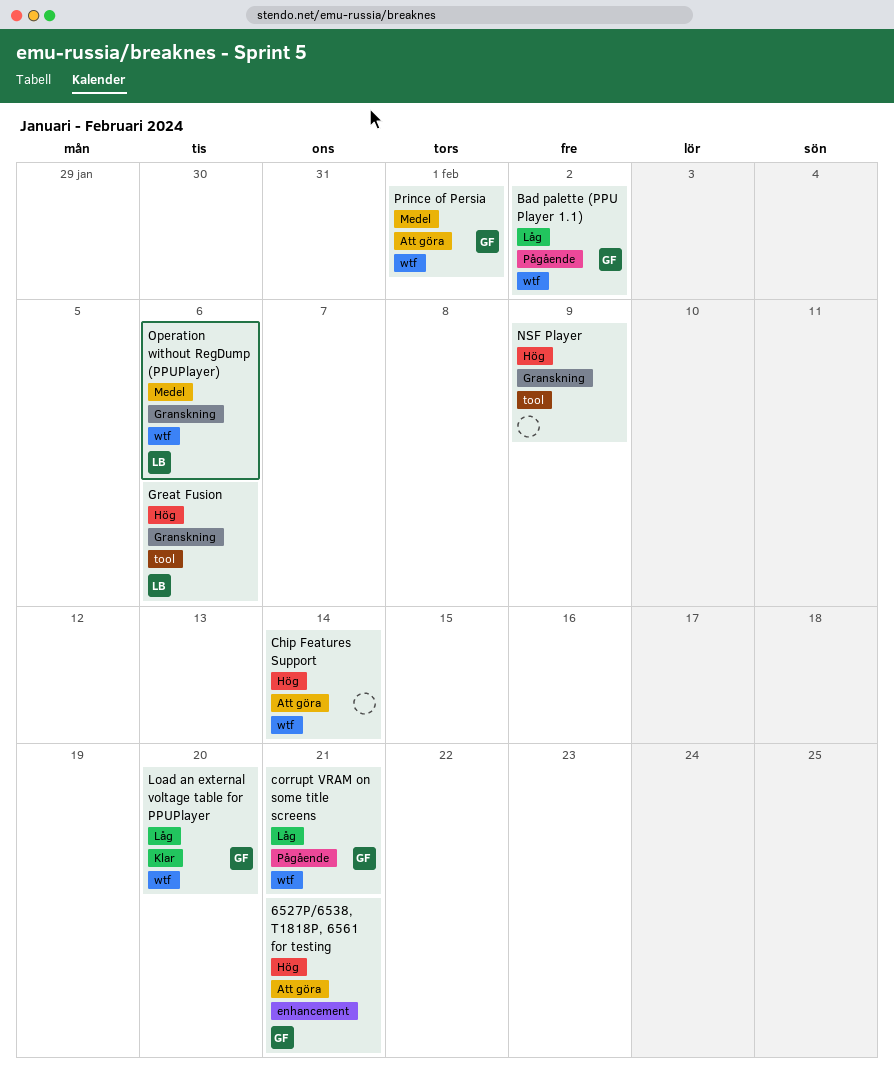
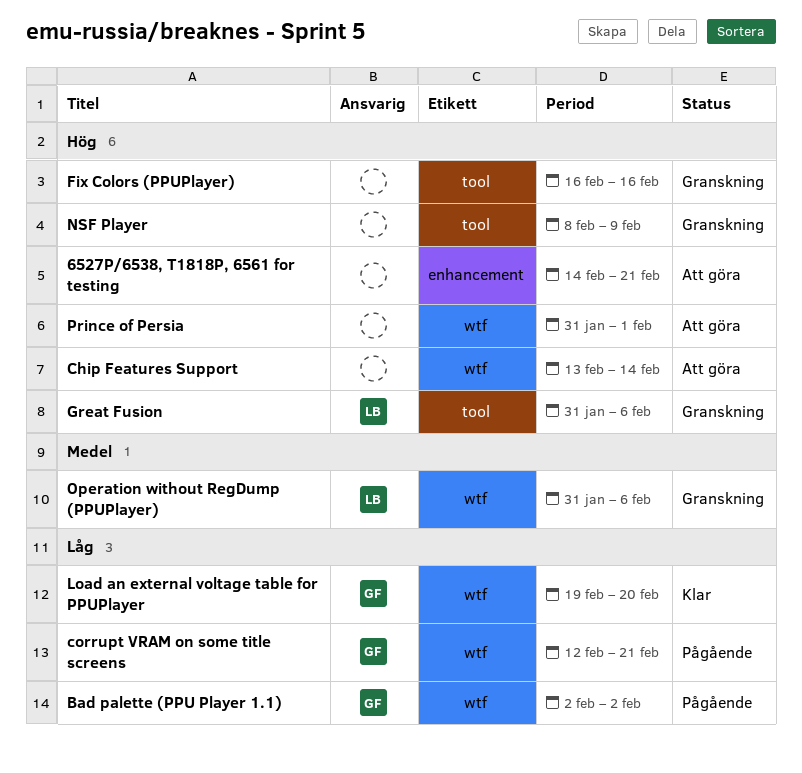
6527P/6538, T1818P, 6561 for testing, owner: GF -> none
Fix Colors (PPUPlayer): none -> present
Prince of Persia, owner: GF -> none
Prince of Persia, priority: Medel -> Hög

